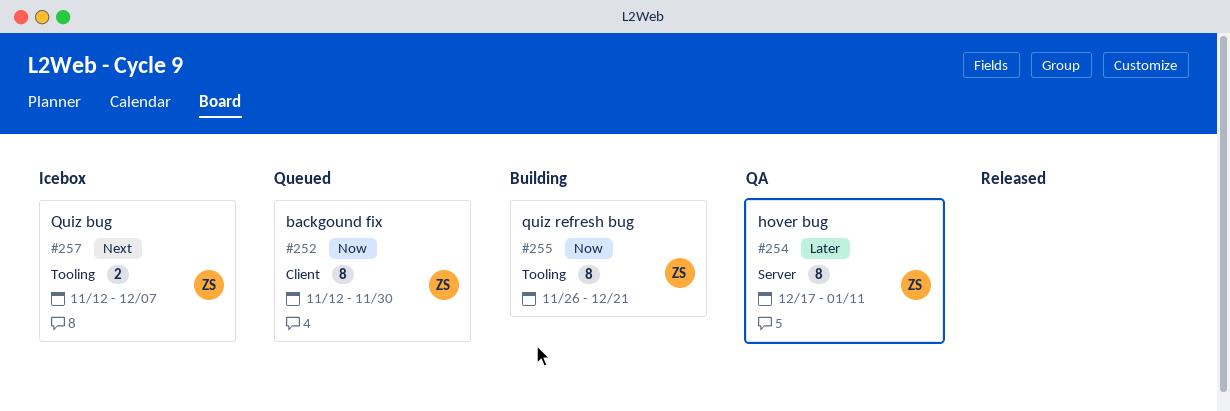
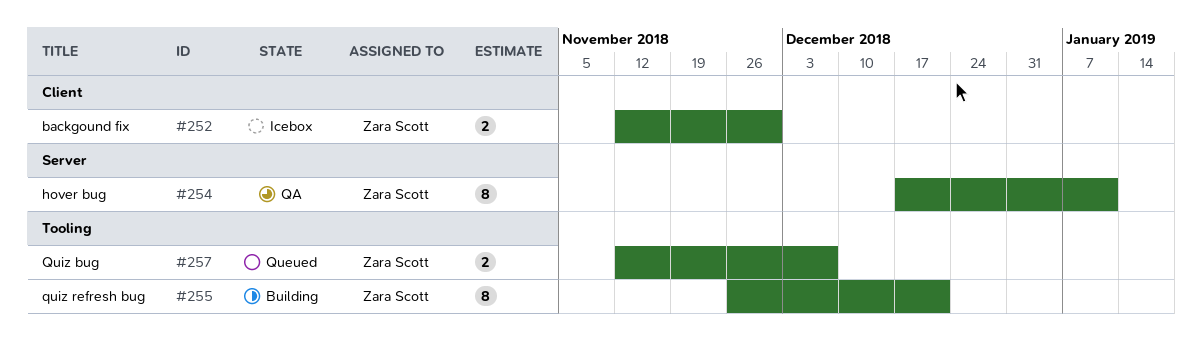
#252, status: Queued -> Icebox
#252, estimate: 8 -> 2
#257, status: Icebox -> Queued

